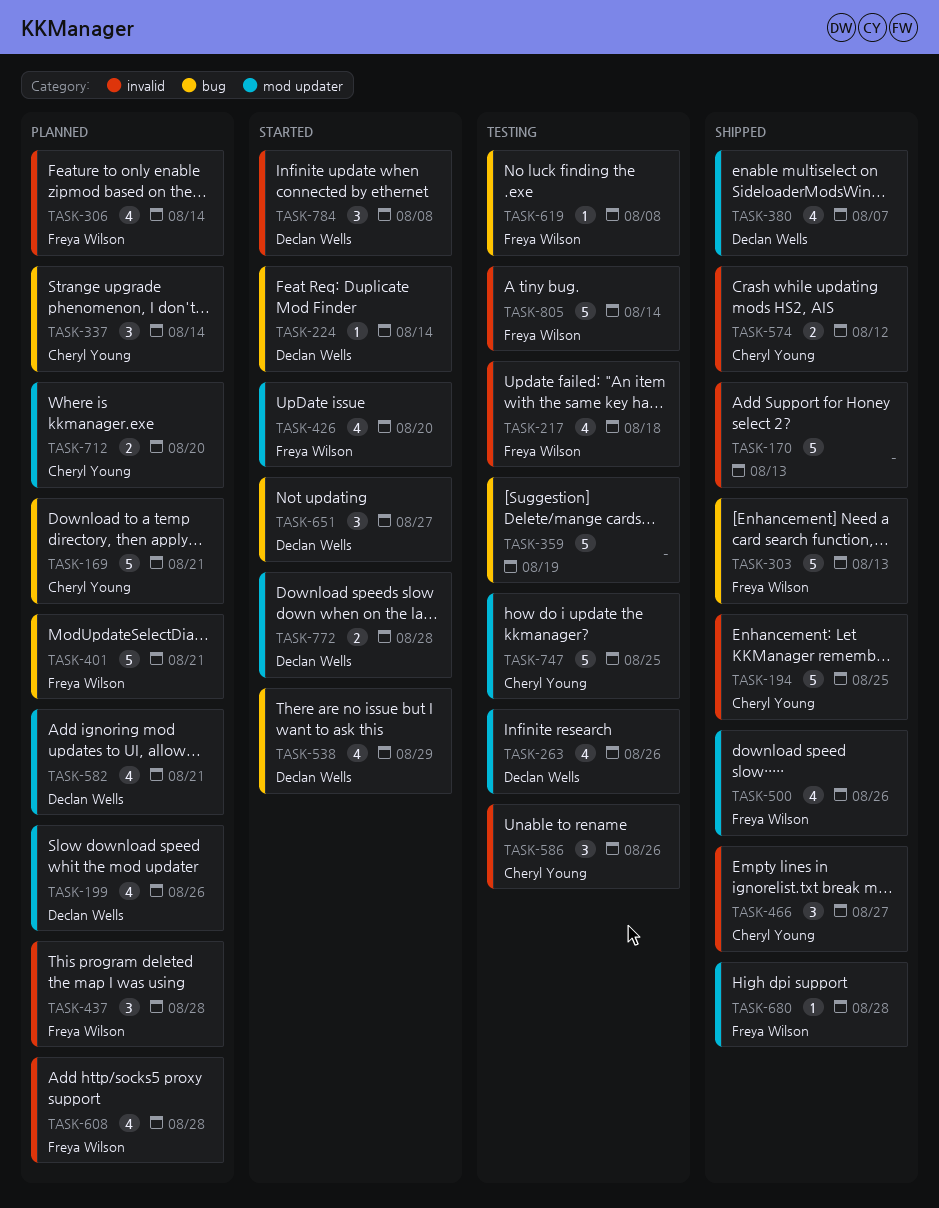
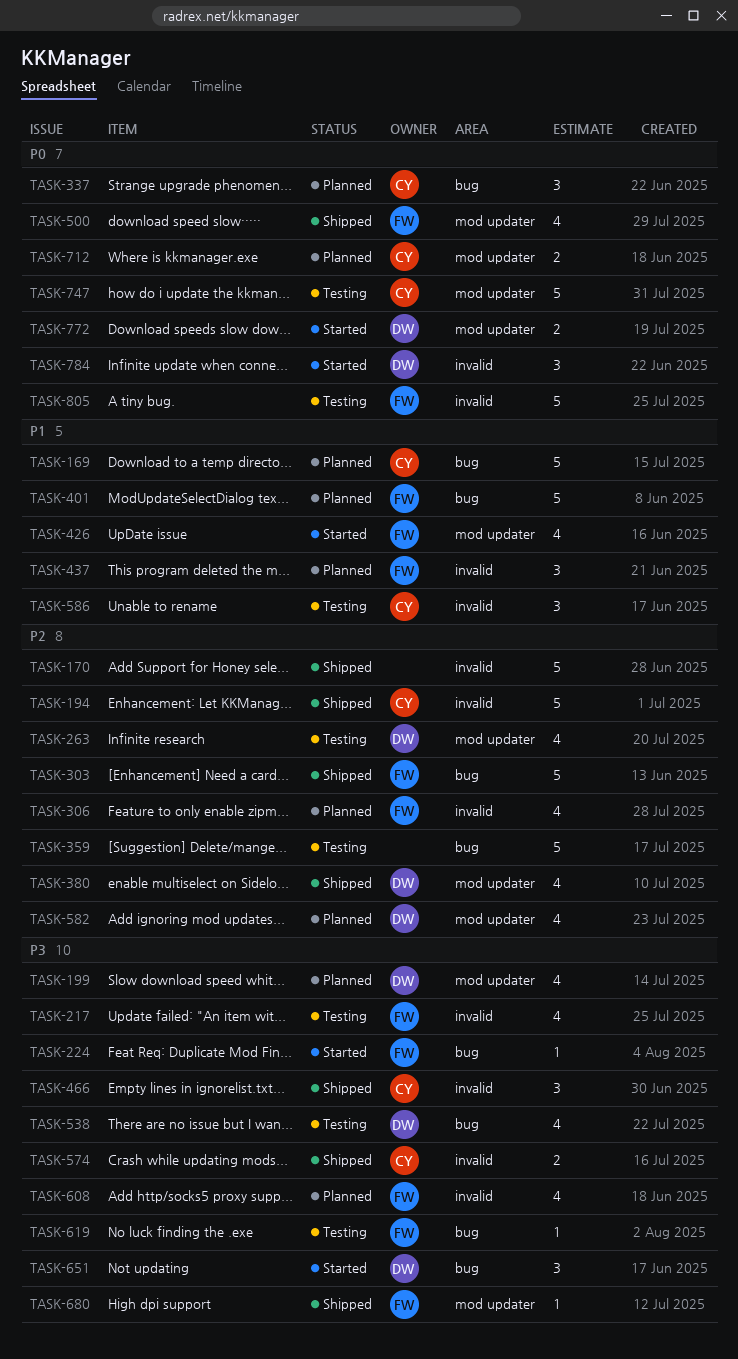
TASK-224, owner: Declan Wells -> Freya Wilson
TASK-538, status: Started -> Testing

